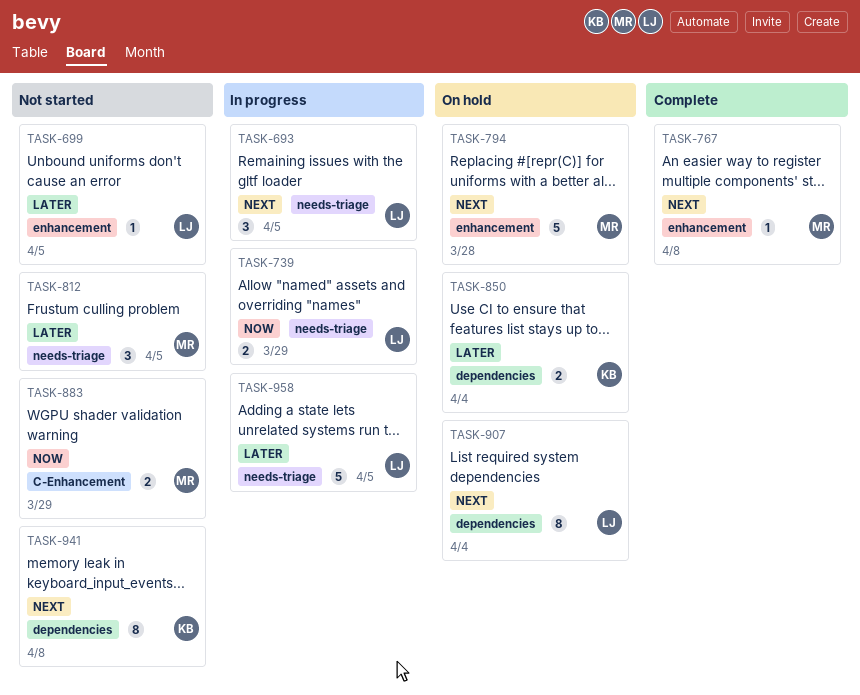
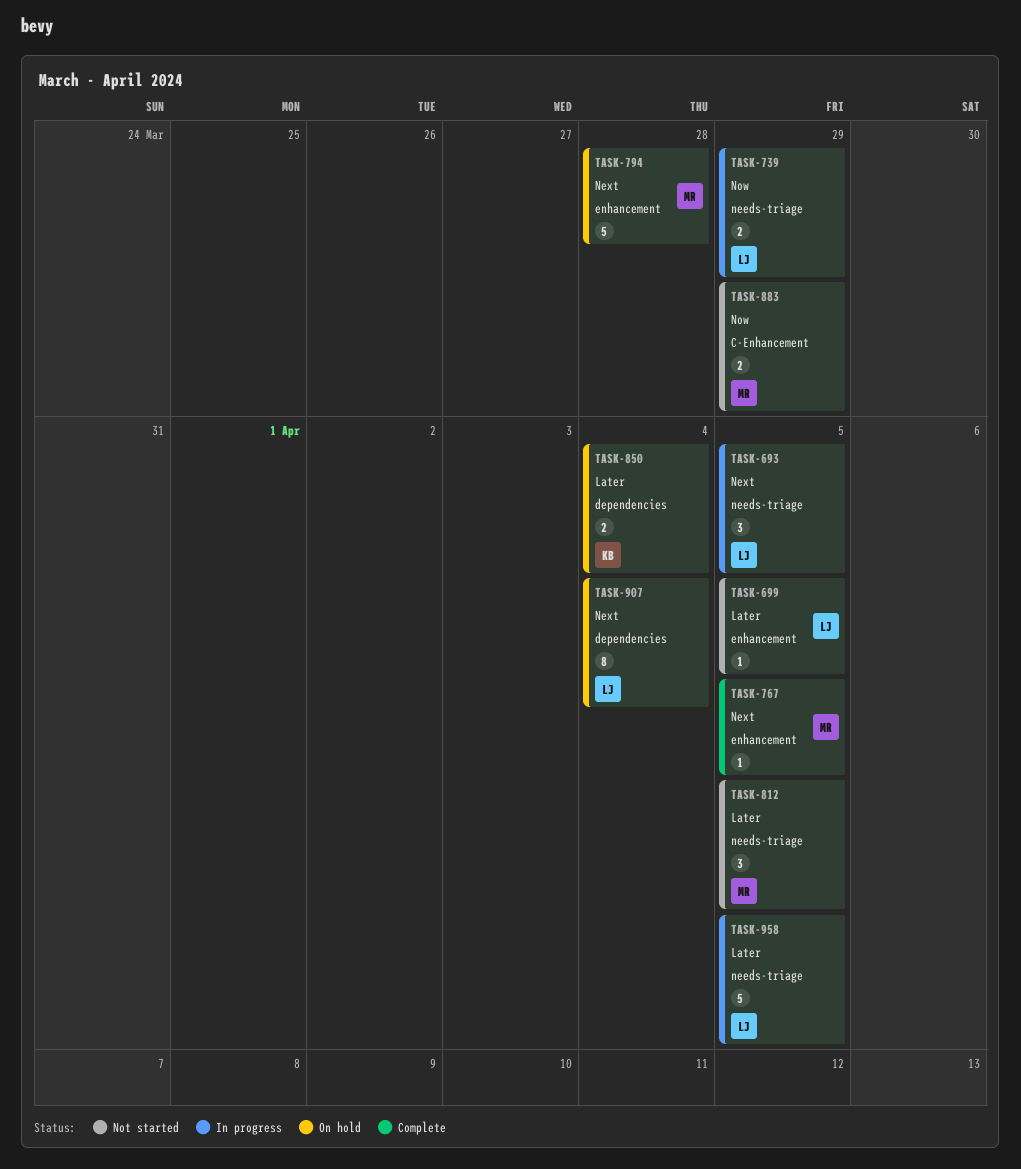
TASK-767, due: Apr 8 -> Apr 5
TASK-941: present -> none

